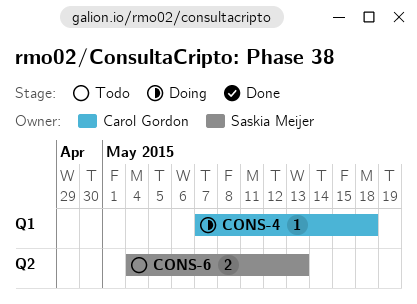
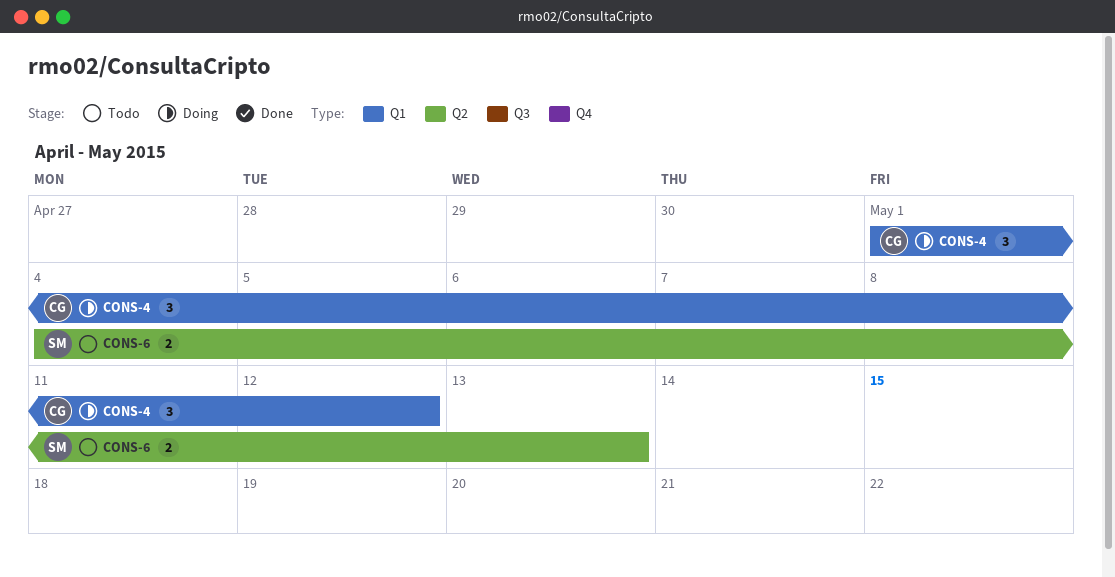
CONS-4, estimate: 1 -> 3
CONS-4, start: May 7 -> May 1
CONS-4, due: May 18 -> May 12

